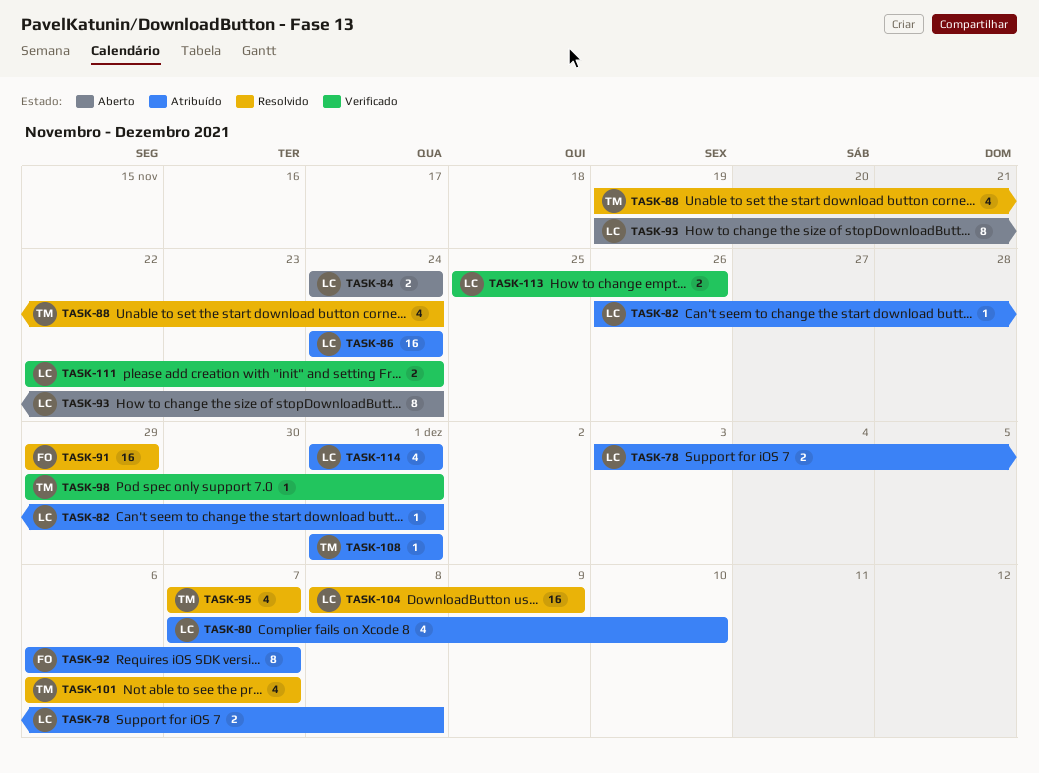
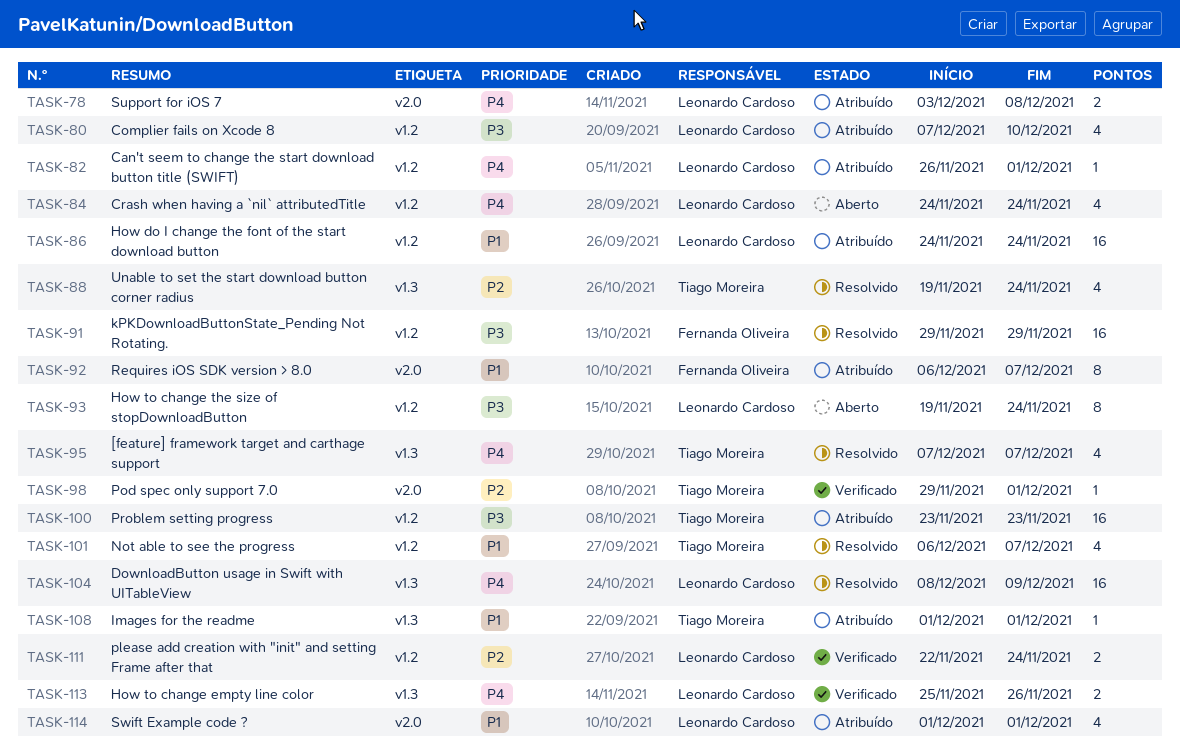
TASK-84, estimate: 2 -> 4
TASK-100: none -> present

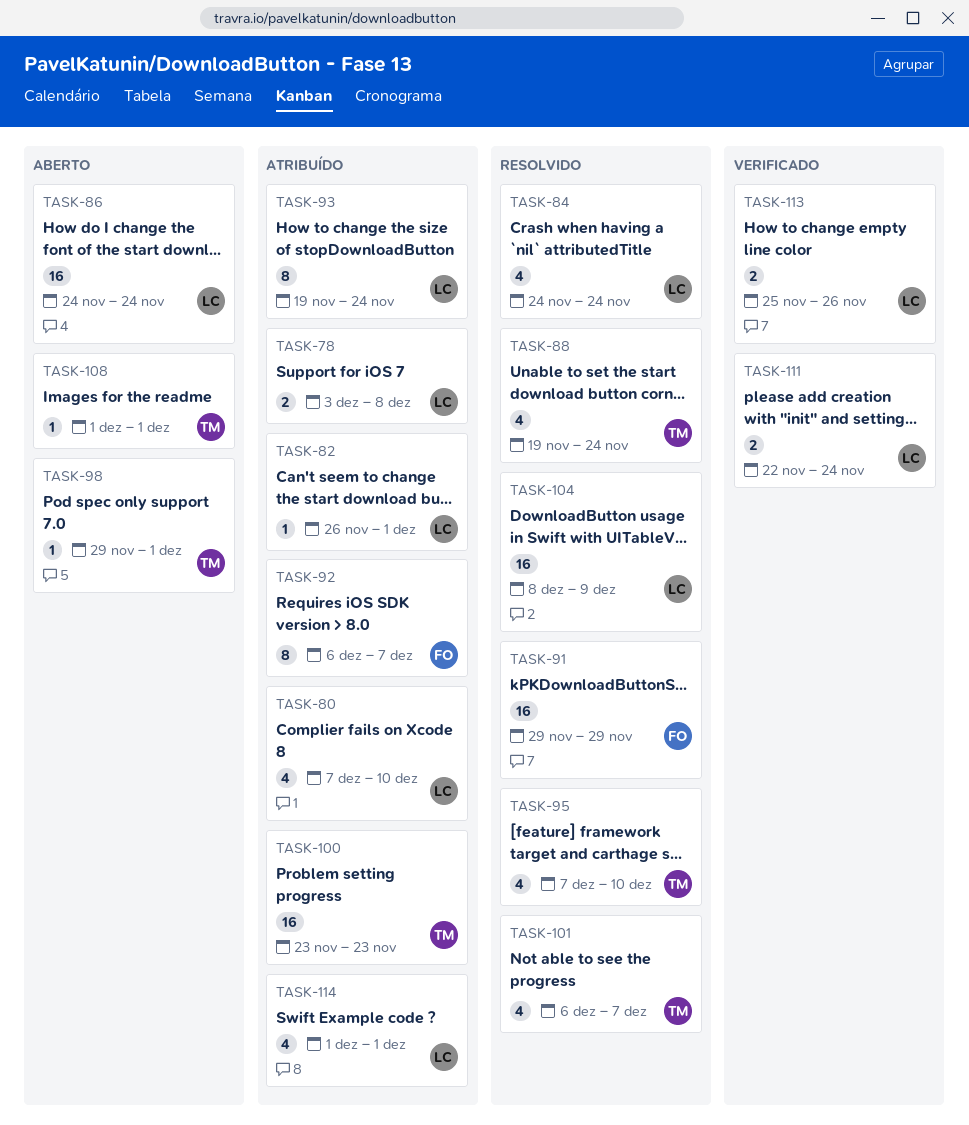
TASK-84, status: Aberto -> Resolvido
TASK-86, status: Atribuído -> Aberto
TASK-93, status: Aberto -> Atribuído
TASK-95, due: Dec 7 -> Dec 10
TASK-98, status: Verificado -> Aberto
TASK-108, status: Atribuído -> Aberto

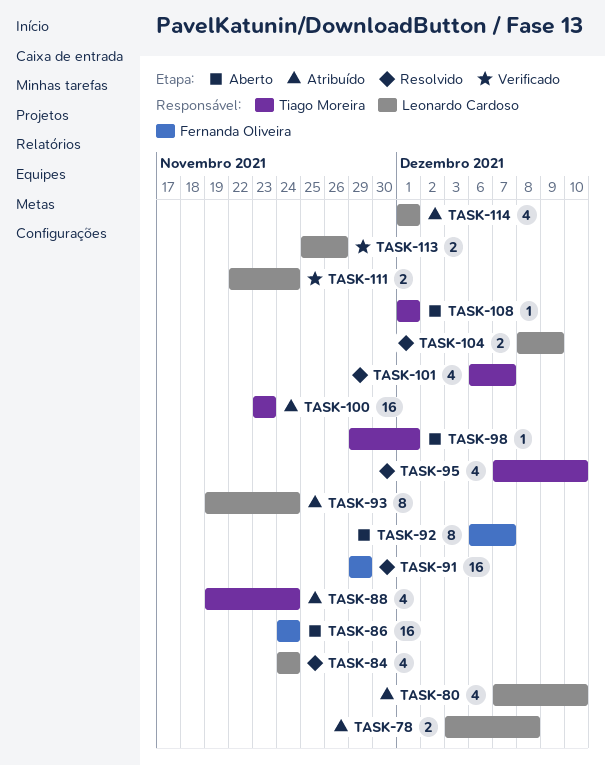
TASK-82: present -> none
TASK-86, owner: Leonardo Cardoso -> Fernanda Oliveira
TASK-88, status: Resolvido -> Atribuído
TASK-92, status: Atribuído -> Aberto
TASK-104, estimate: 16 -> 2

